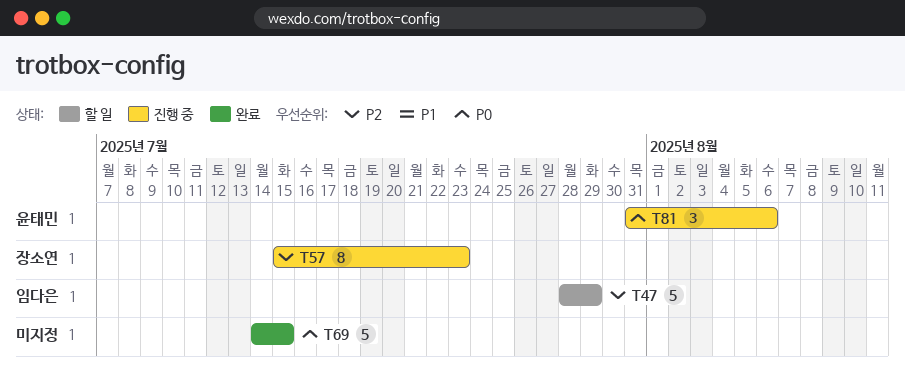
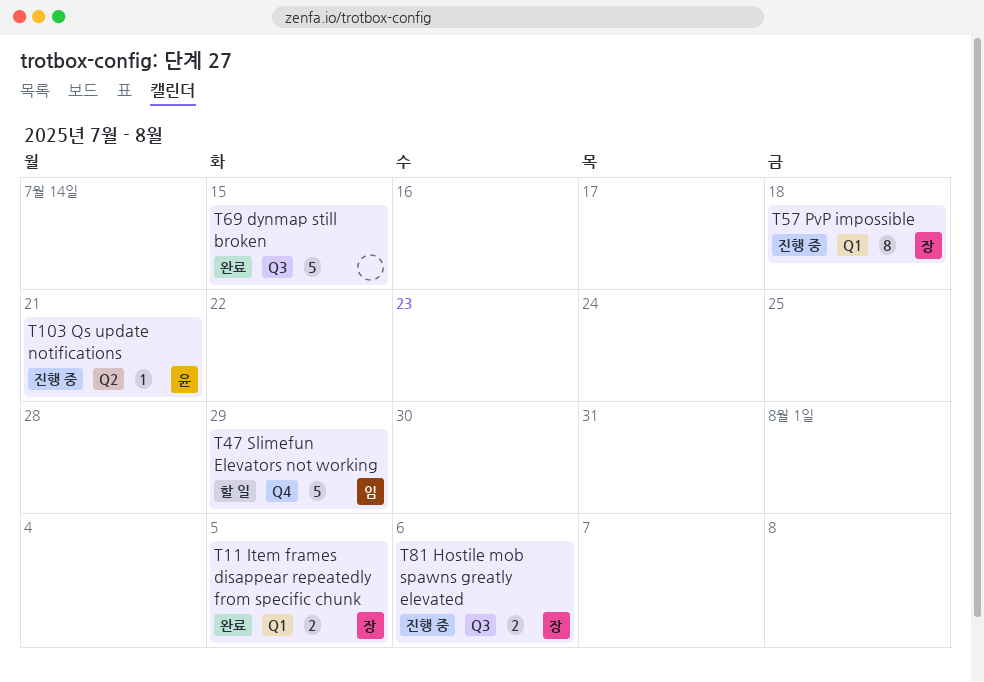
T11: none -> present
T57, due: Jul 23 -> Jul 18
T81, owner: 윤태민 -> 장소연
T81, estimate: 3 -> 2
T103: none -> present

